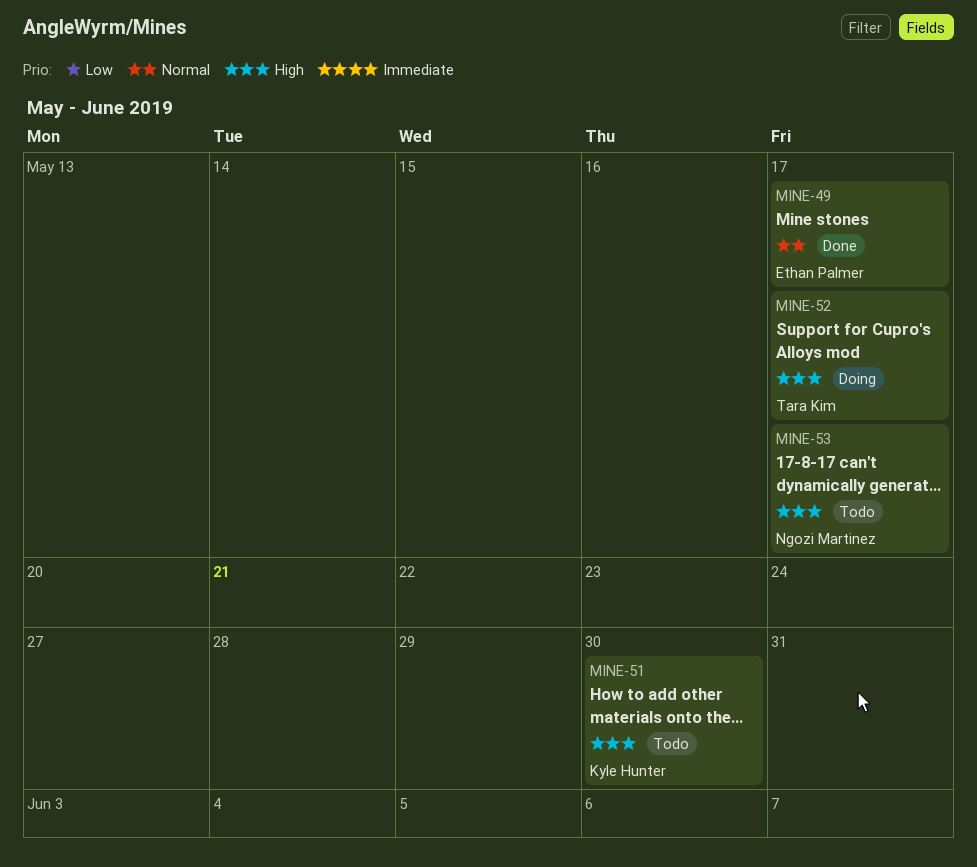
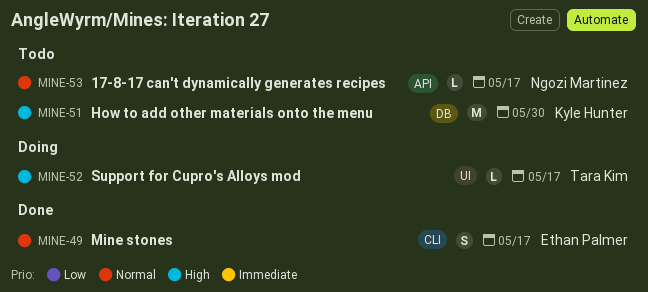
MINE-53, priority: High -> Normal

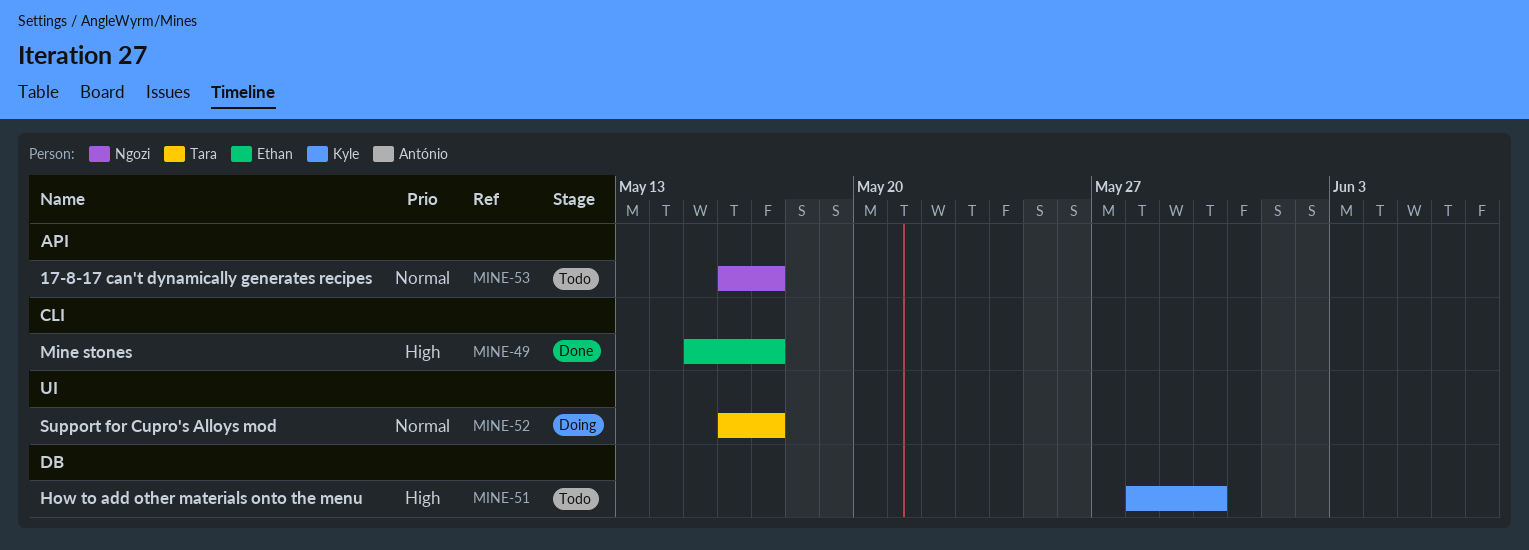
MINE-49, priority: Normal -> High
MINE-52, priority: High -> Normal

